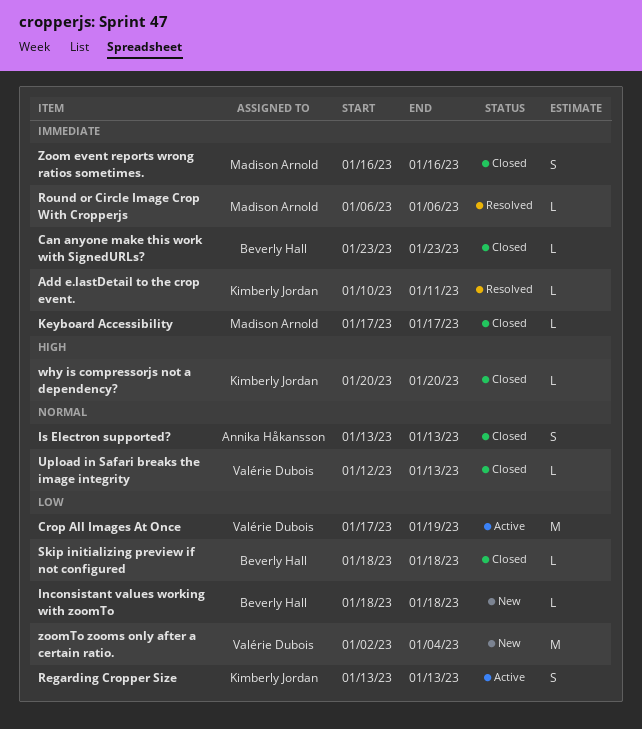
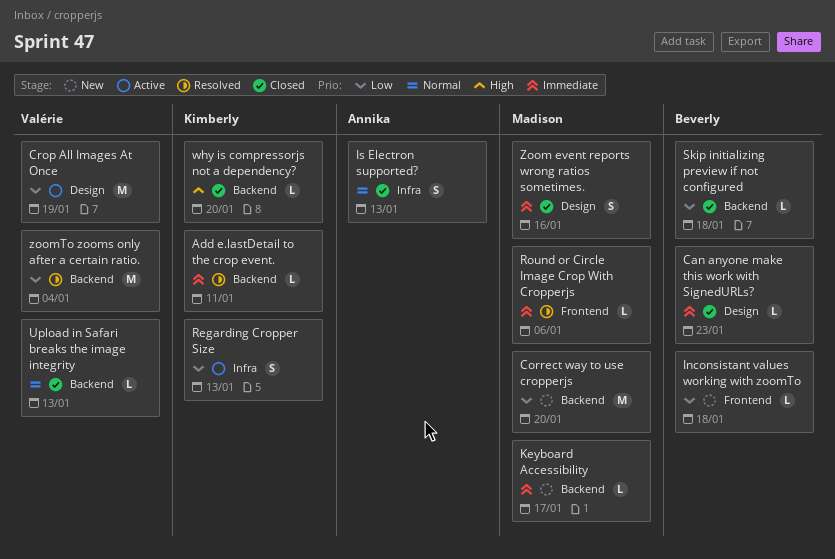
Correct way to use cropperjs: none -> present
Keyboard Accessibility, status: Closed -> New
zoomTo zooms only after a certain ratio., status: New -> Resolved

